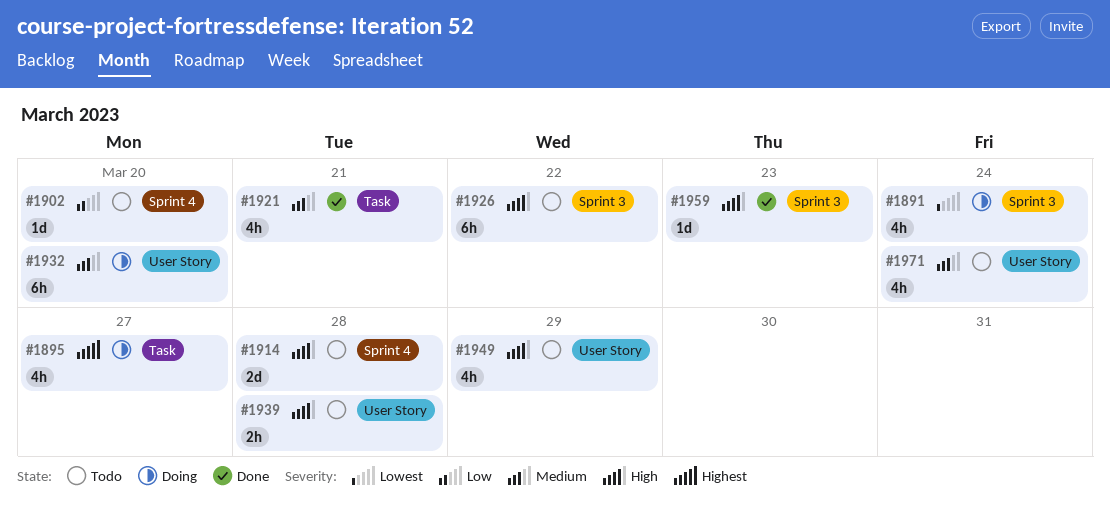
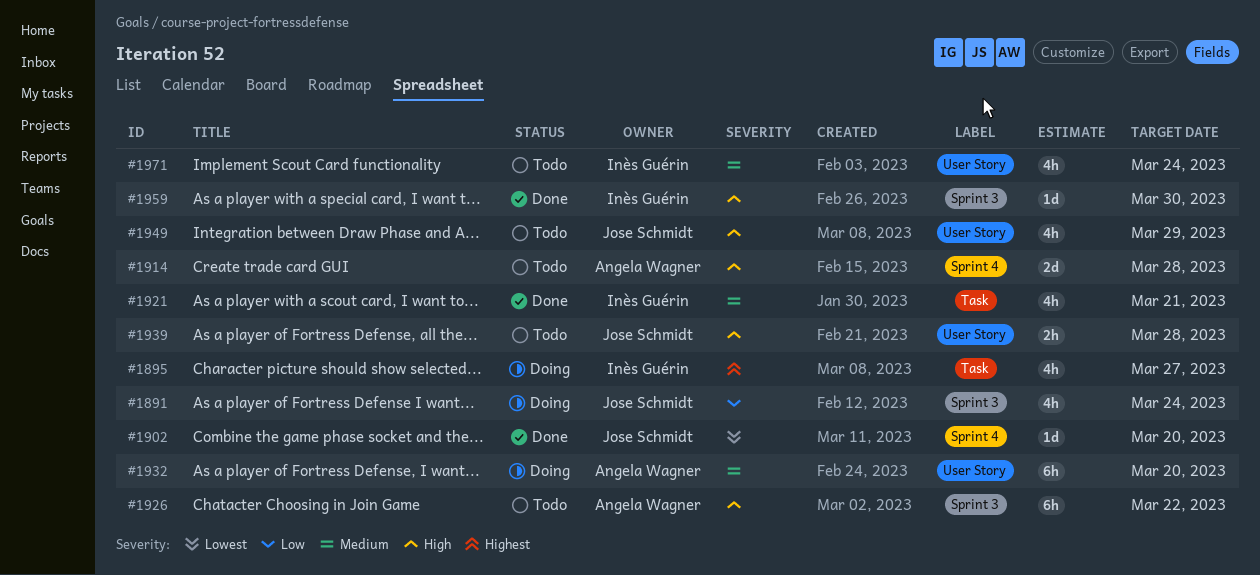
#1891, priority: Lowest -> Low
#1902, status: Todo -> Done
#1902, priority: Low -> Lowest
#1959, due: Mar 23 -> Mar 30

